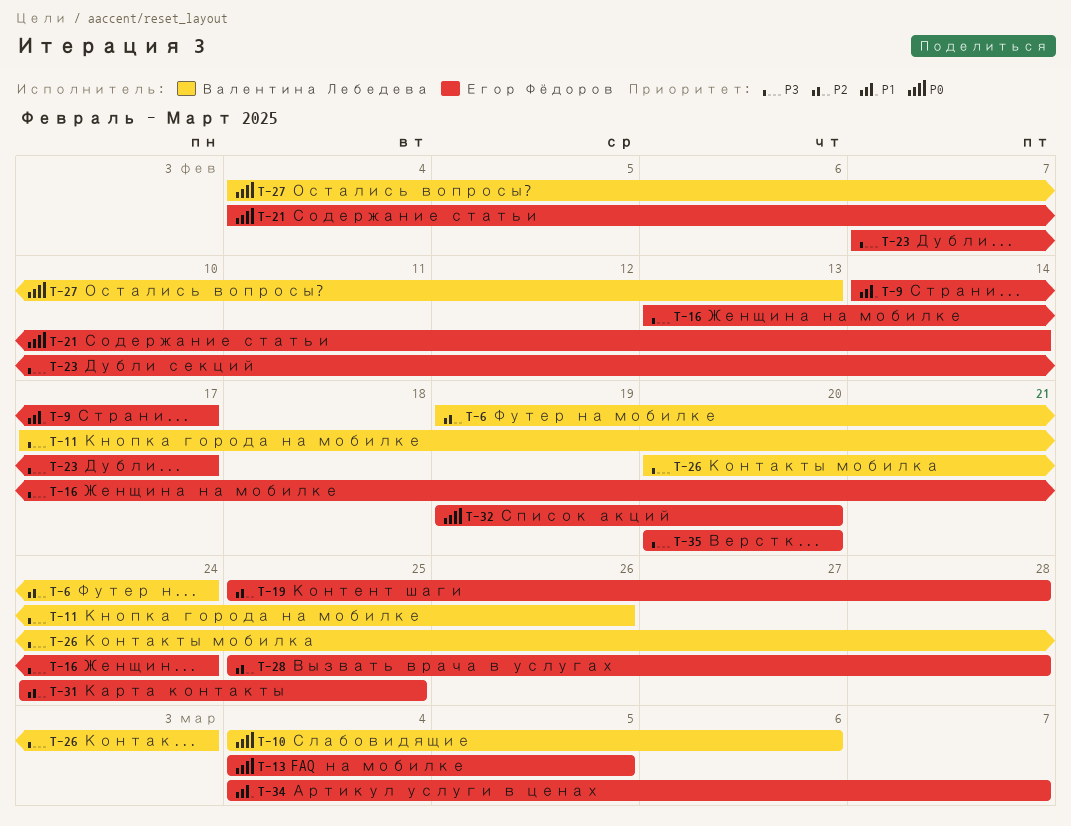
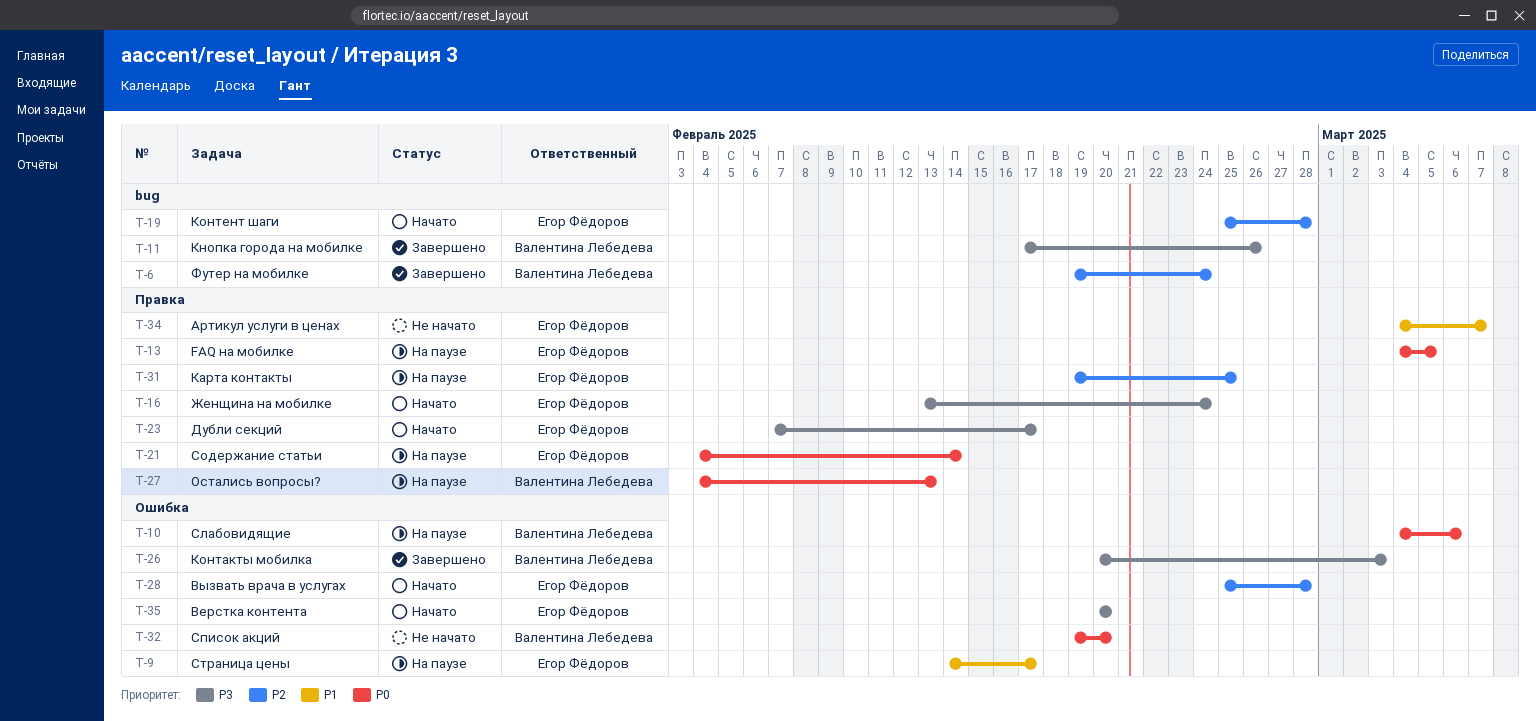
T-31, start: Feb 24 -> Feb 19
T-32, owner: Егор Фёдоров -> Валентина Лебедева

